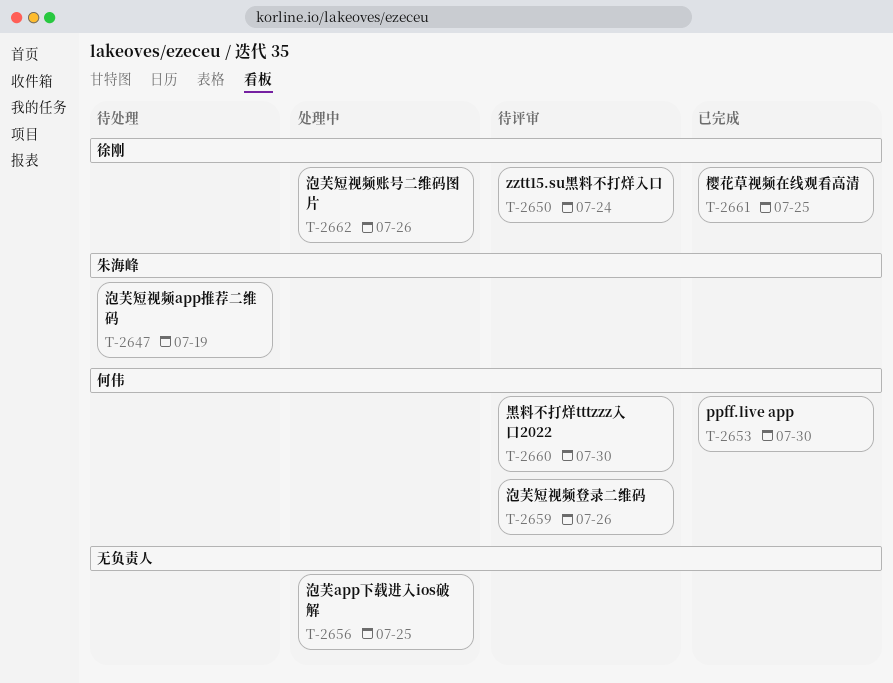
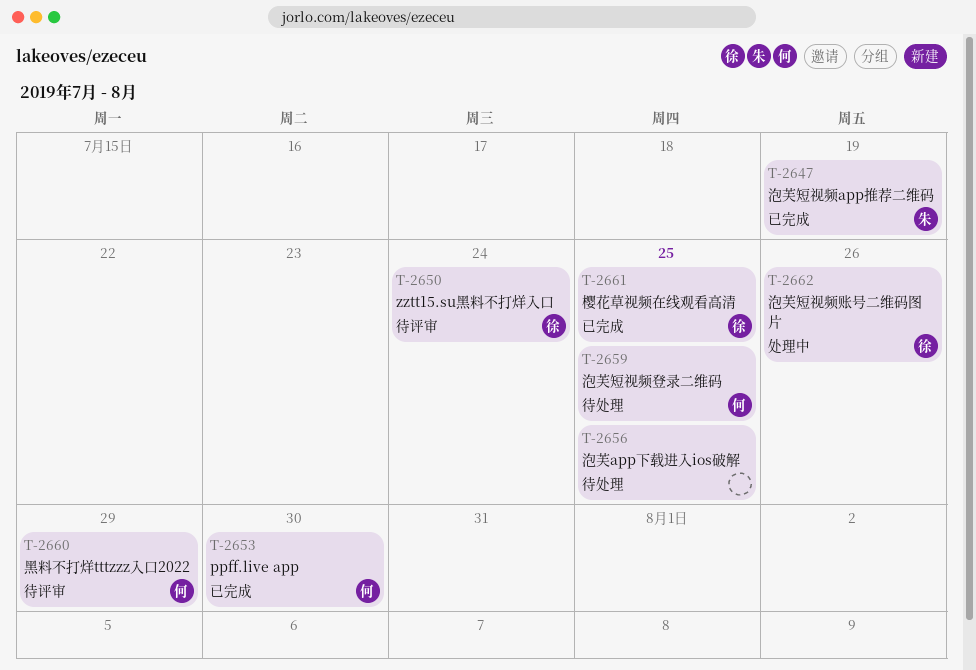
T-2647, status: 待处理 -> 已完成
T-2656, status: 处理中 -> 待处理
T-2659, status: 待评审 -> 待处理
T-2659, due: Jul 26 -> Jul 25
T-2660, due: Jul 30 -> Jul 29

